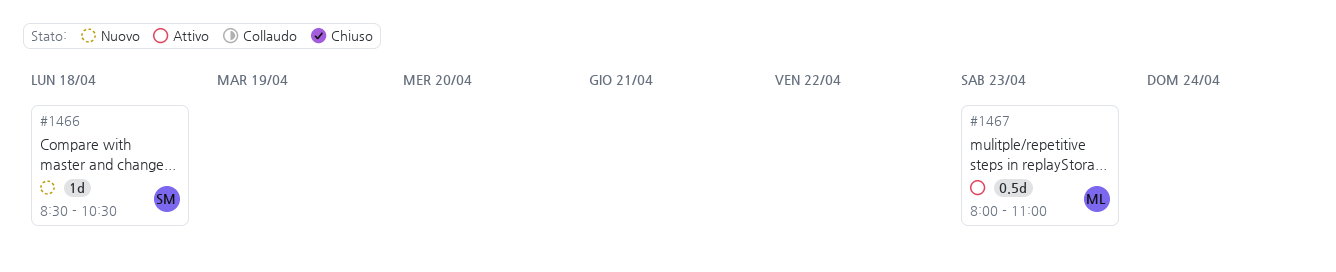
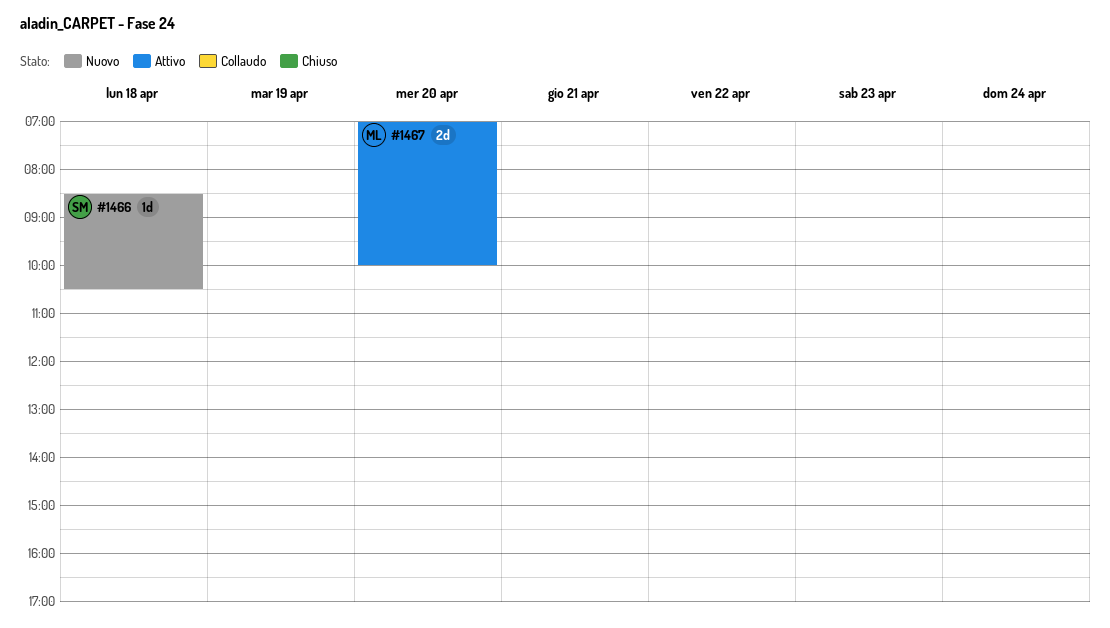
#1467, estimate: 0.5d -> 2d
#1467, day: Apr 23 -> Apr 20
#1467, begins: 08:00 -> 07:00
#1467, ends: 11:00 -> 10:00

